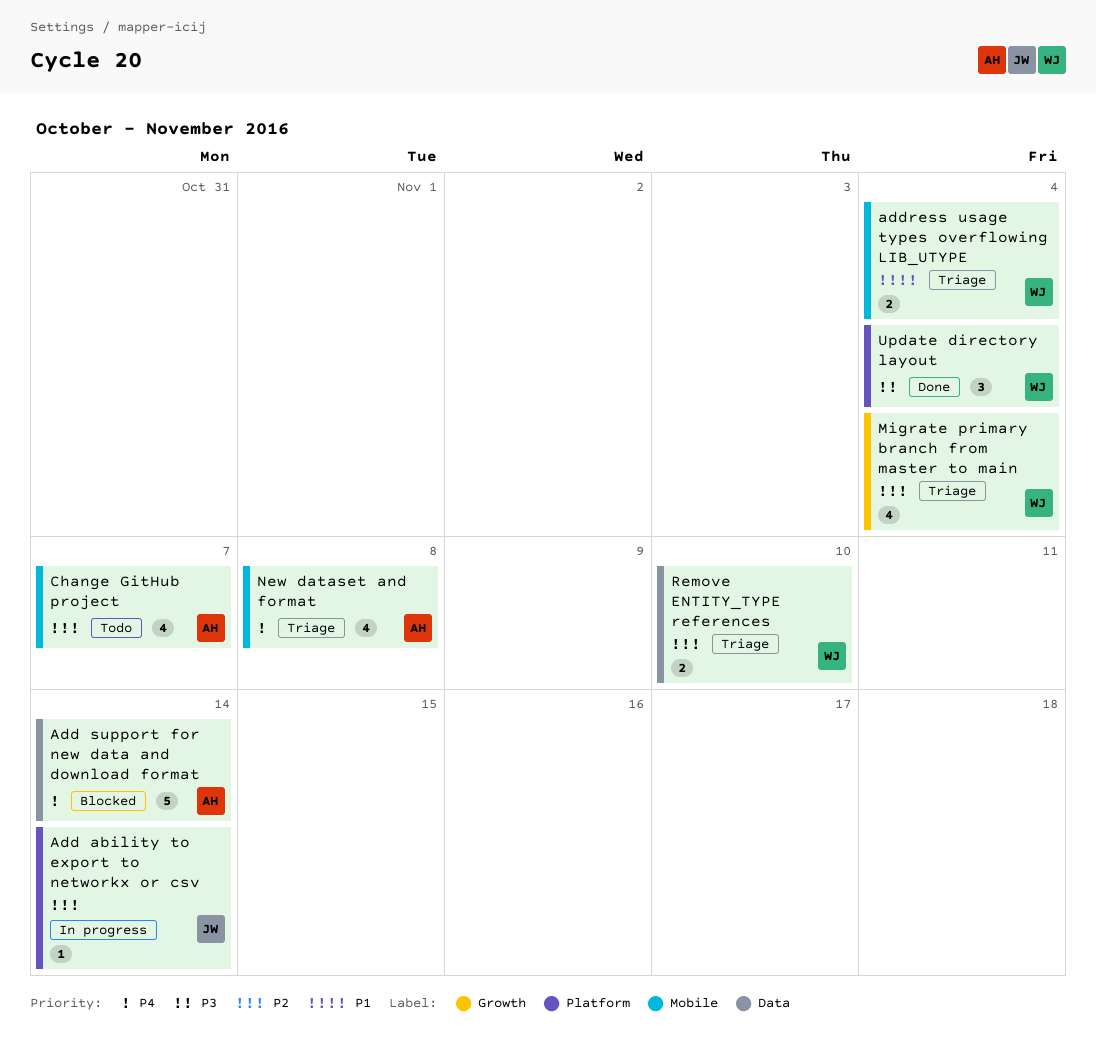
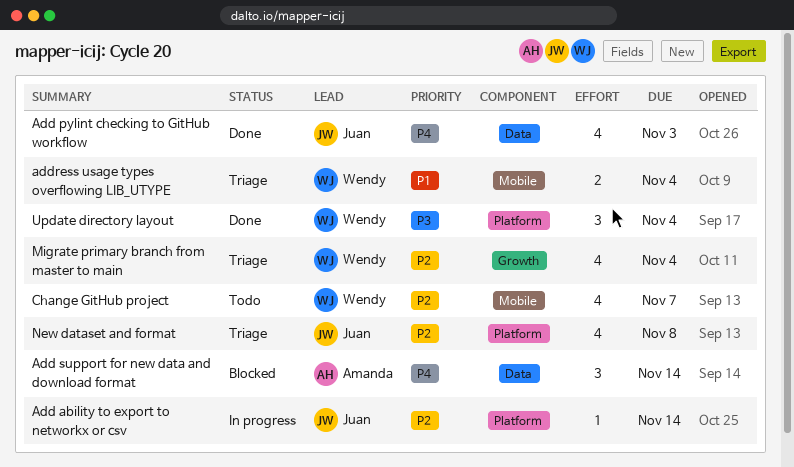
Add pylint checking to GitHub workflow: none -> present
Add support for new data and download format, estimate: 5 -> 3
Change GitHub project, owner: Amanda -> Wendy
New dataset and format, owner: Amanda -> Juan
New dataset and format, priority: P4 -> P2
New dataset and format, label: Mobile -> Platform
Remove ENTITY_TYPE references: present -> none

